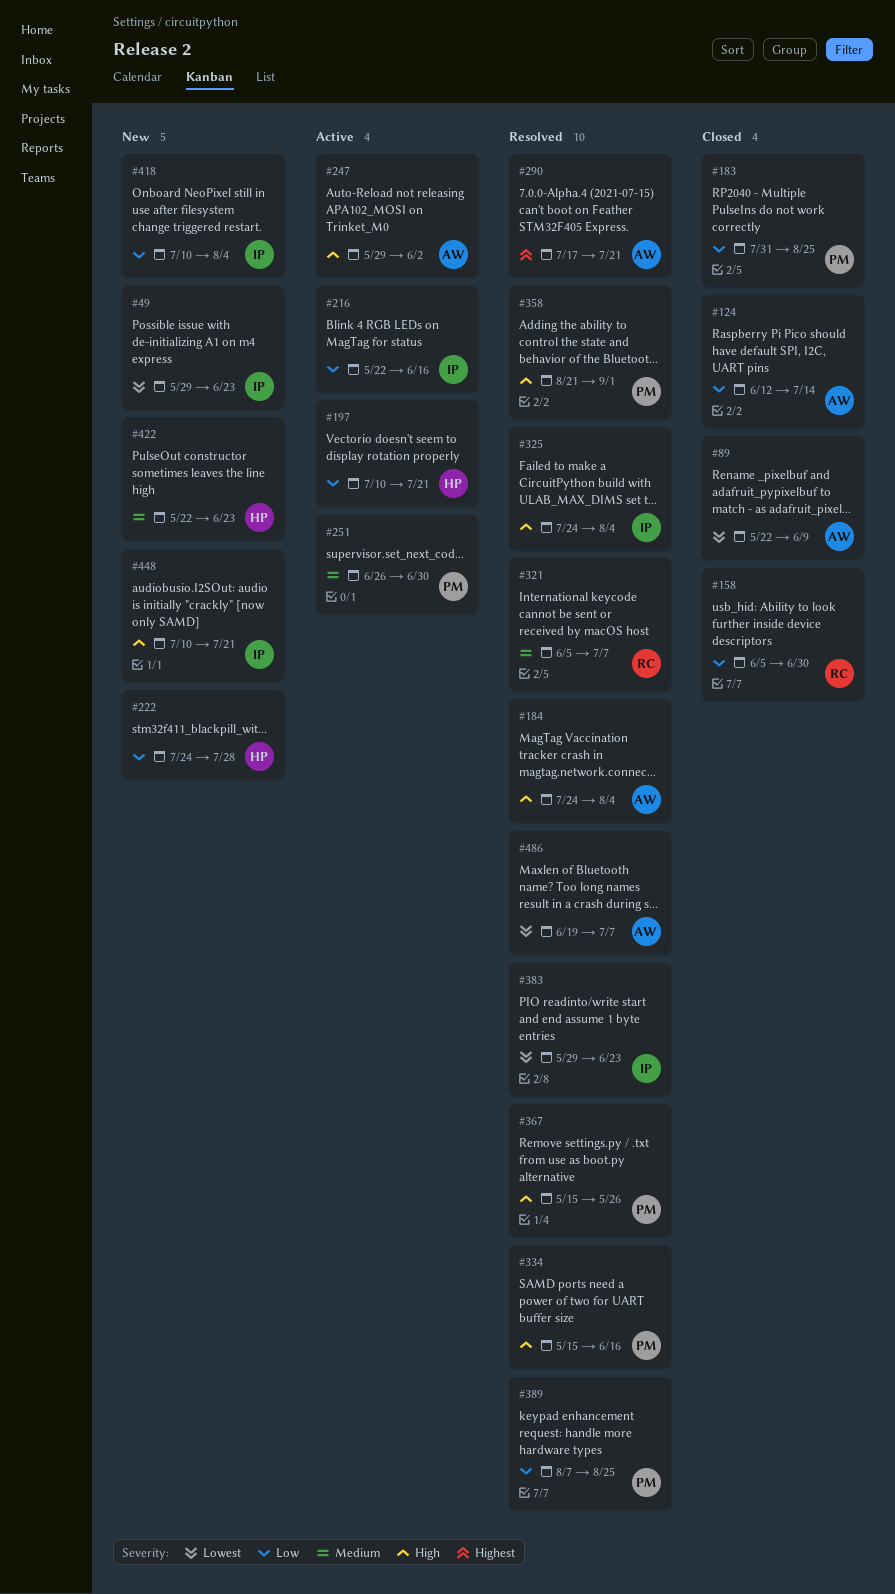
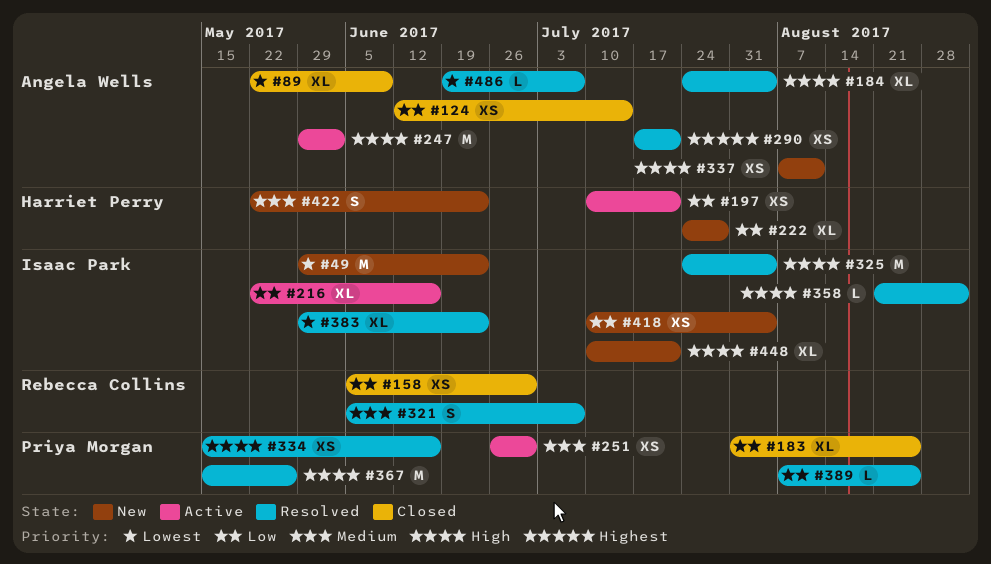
#337: none -> present
#358, owner: Priya Morgan -> Isaac Park

